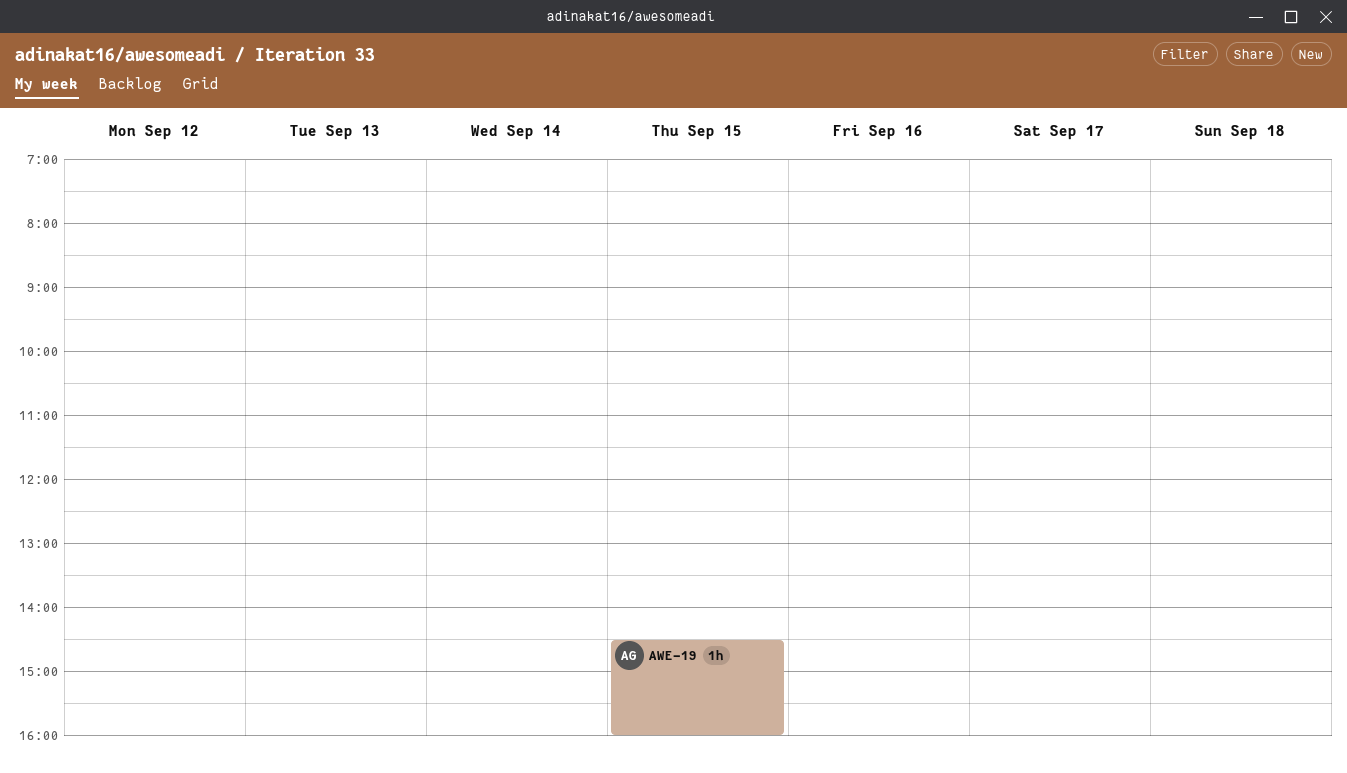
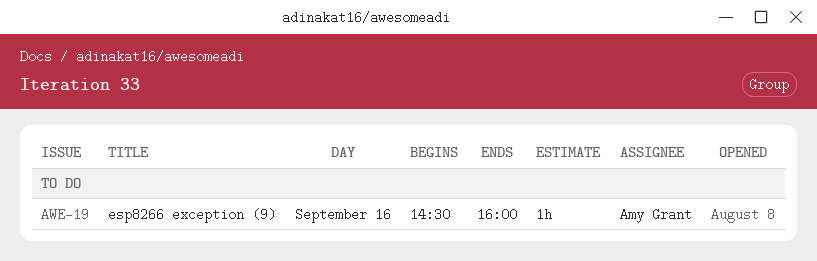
AWE-19, day: Sep 15 -> Sep 16

